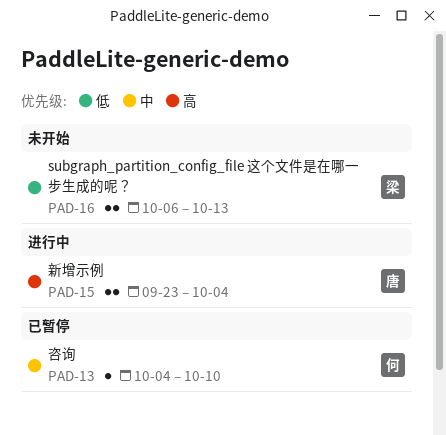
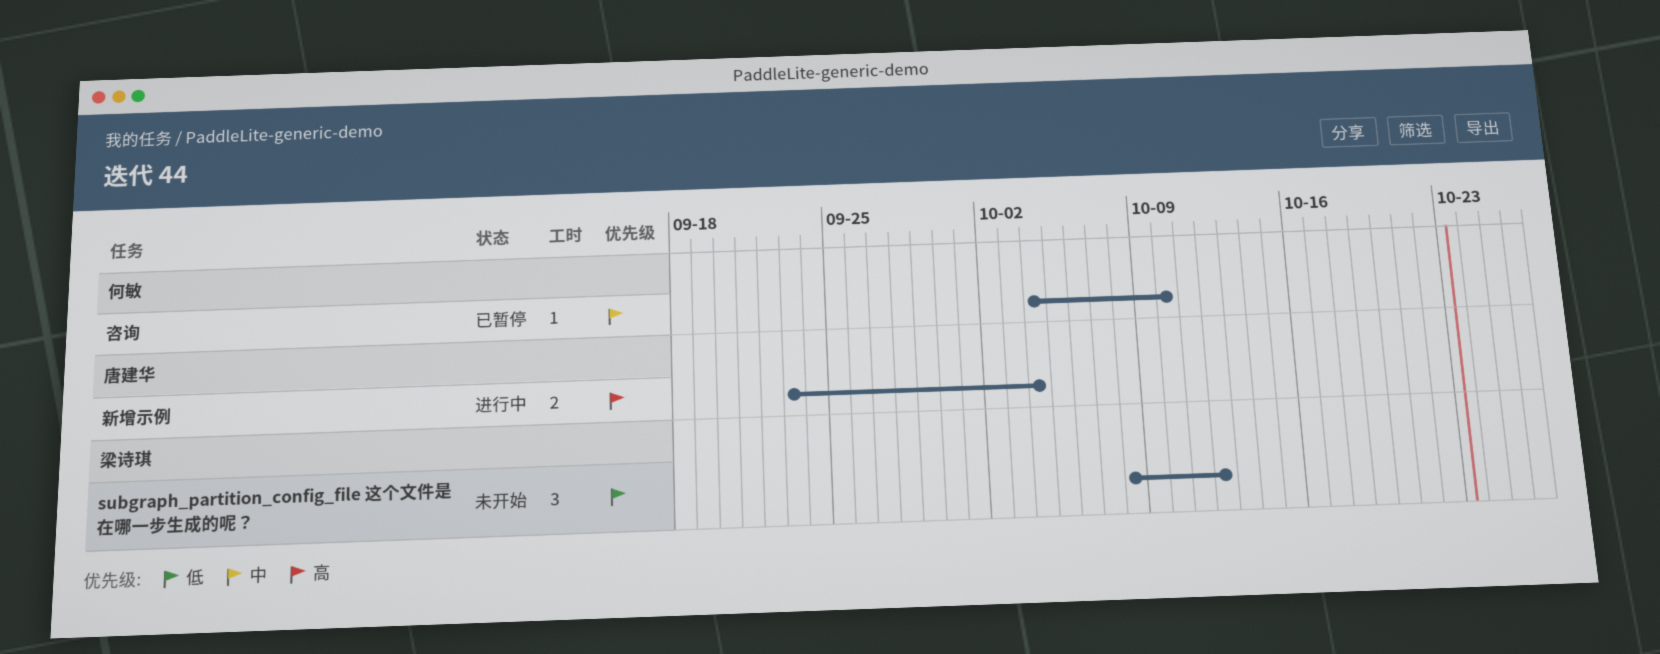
subgraph_partition_config_file 这个文件是在哪一步生成的呢？, estimate: 2 -> 3
subgraph_partition_config_file 这个文件是在哪一步生成的呢？, start: Oct 6 -> Oct 8
subgraph_partition_config_file 这个文件是在哪一步生成的呢？, due: Oct 13 -> Oct 12

